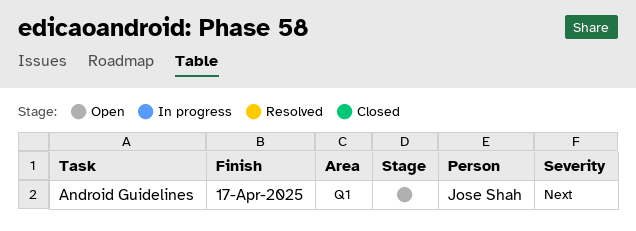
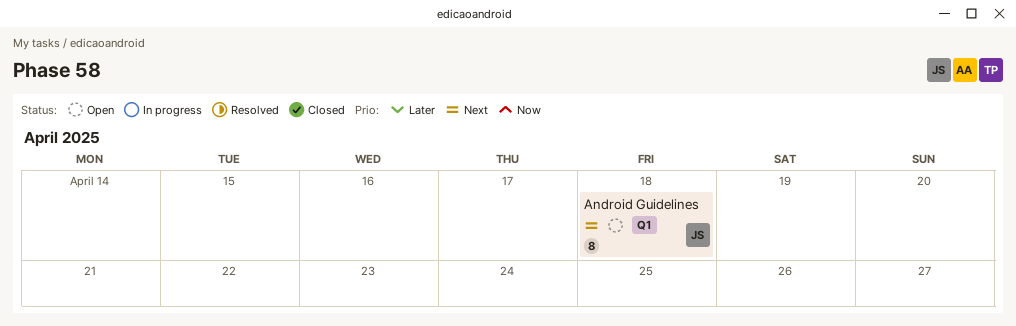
Android Guidelines, due: Apr 17 -> Apr 18

